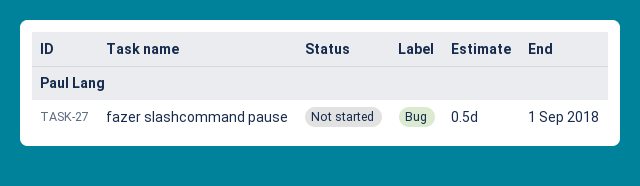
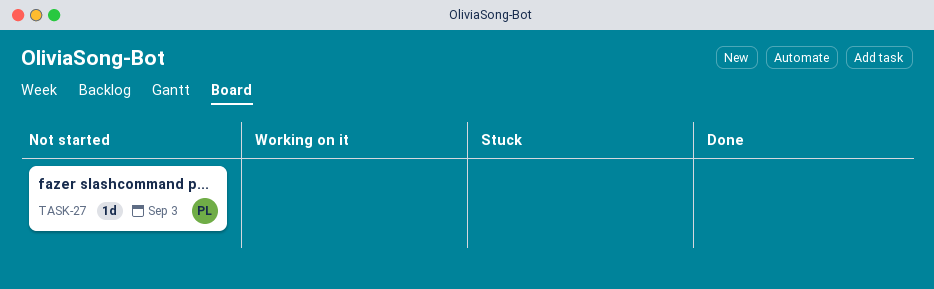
TASK-27, estimate: 0.5d -> 1d
TASK-27, due: Sep 1 -> Sep 3

